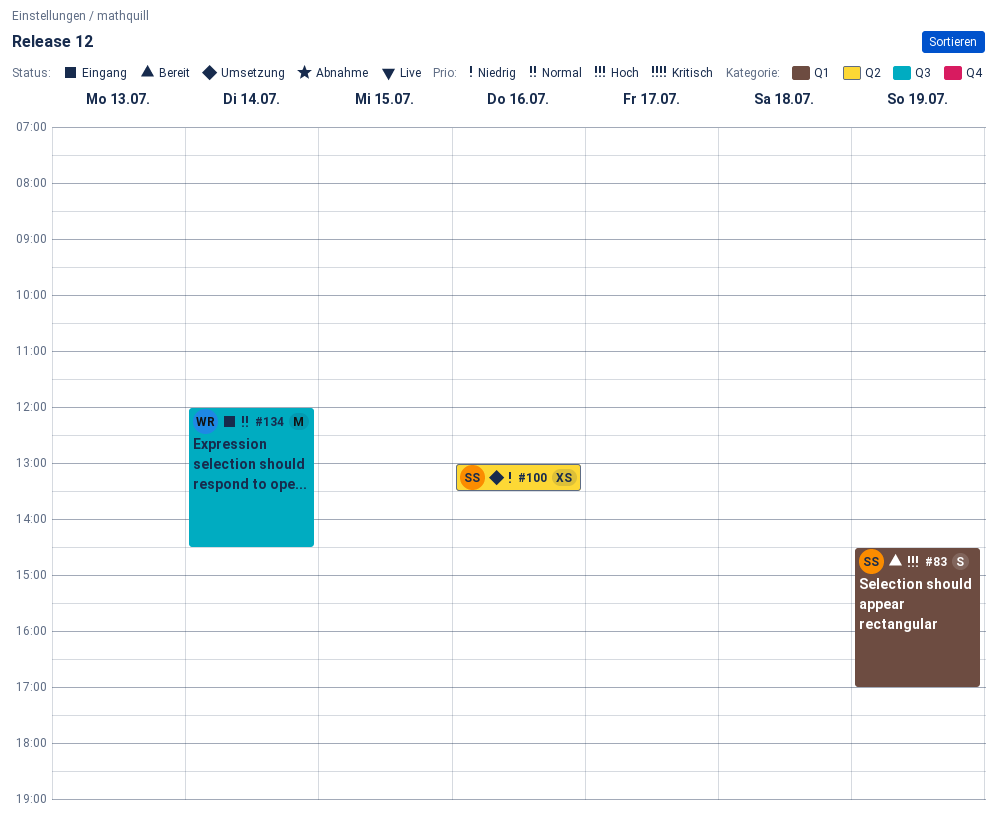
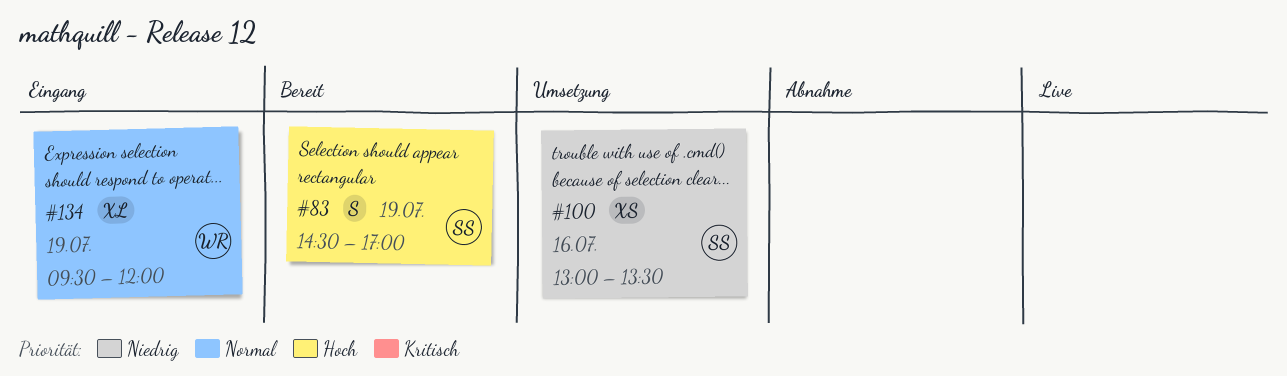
#134, estimate: M -> XL
#134, day: Jul 14 -> Jul 19
#134, begins: 12:00 -> 09:30
#134, ends: 14:30 -> 12:00

